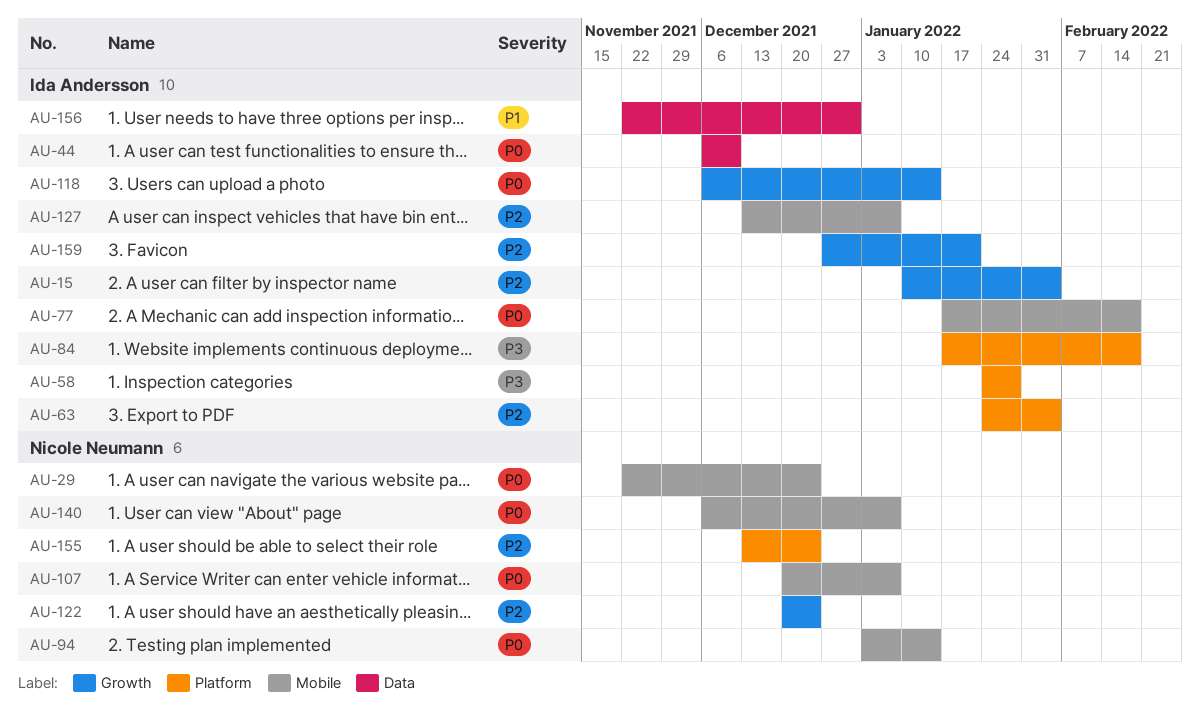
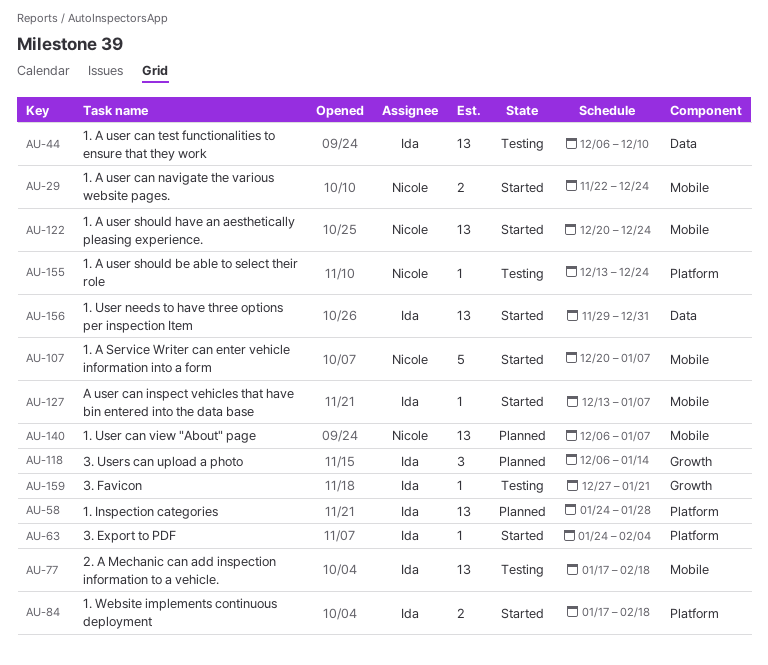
AU-15: present -> none
AU-94: present -> none
AU-122, label: Growth -> Mobile
AU-156, start: Nov 22 -> Nov 29

